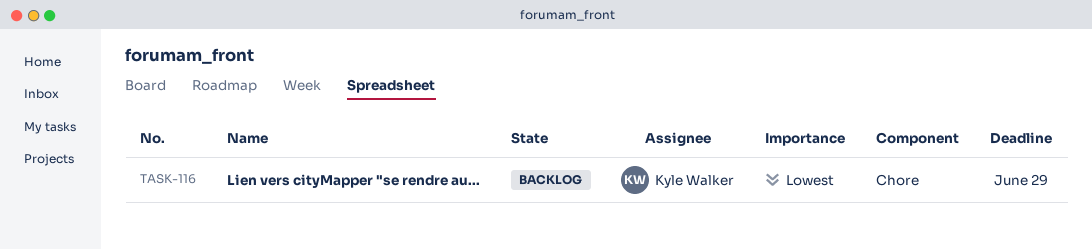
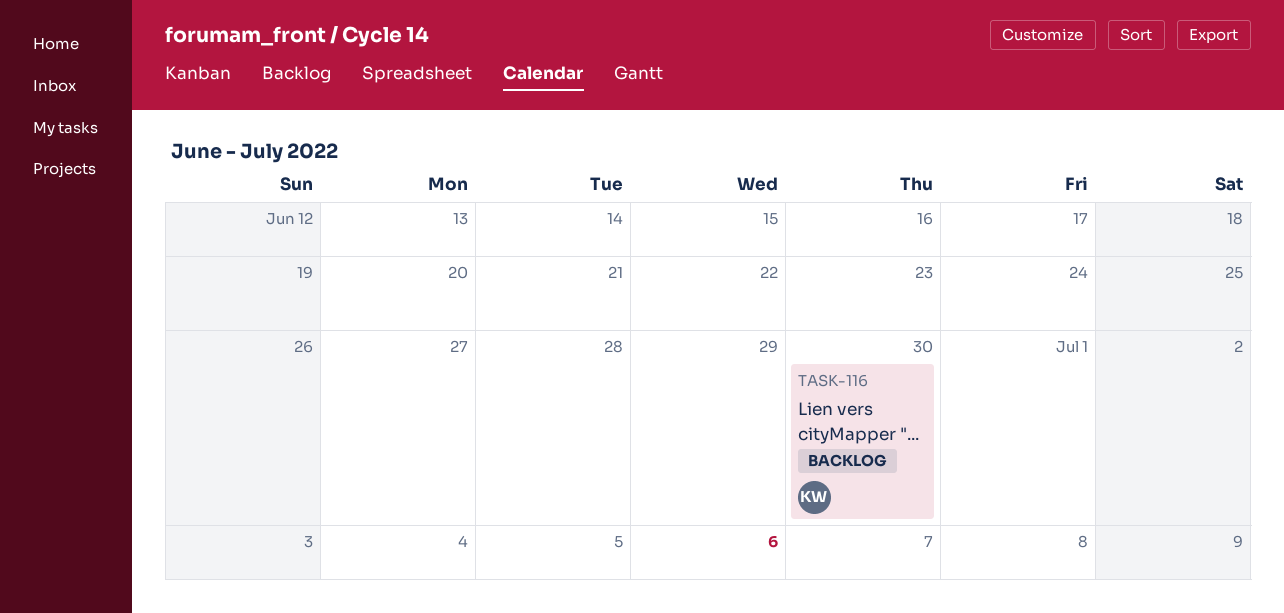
TASK-116, due: Jun 29 -> Jun 30

